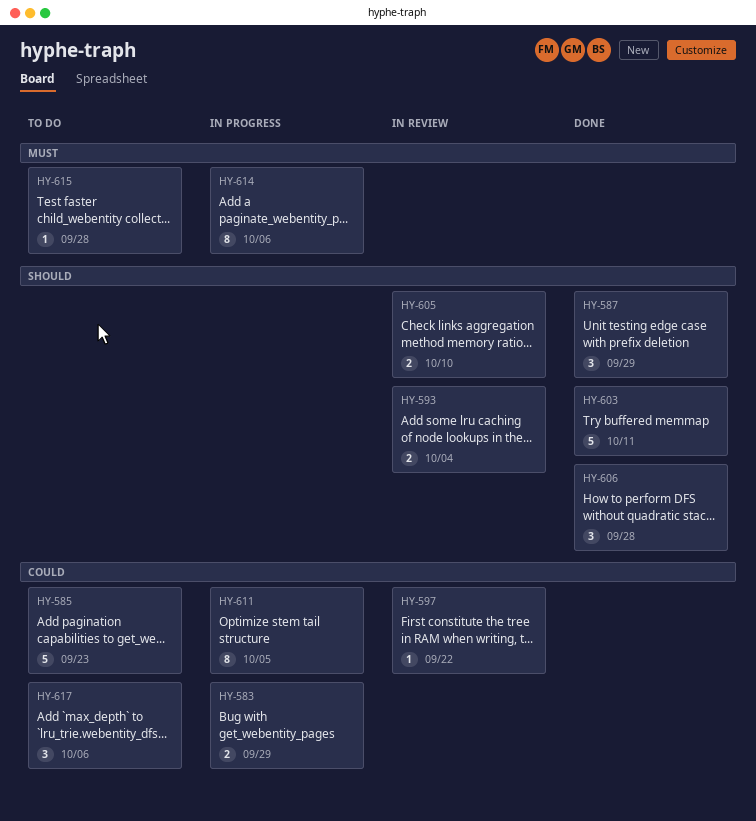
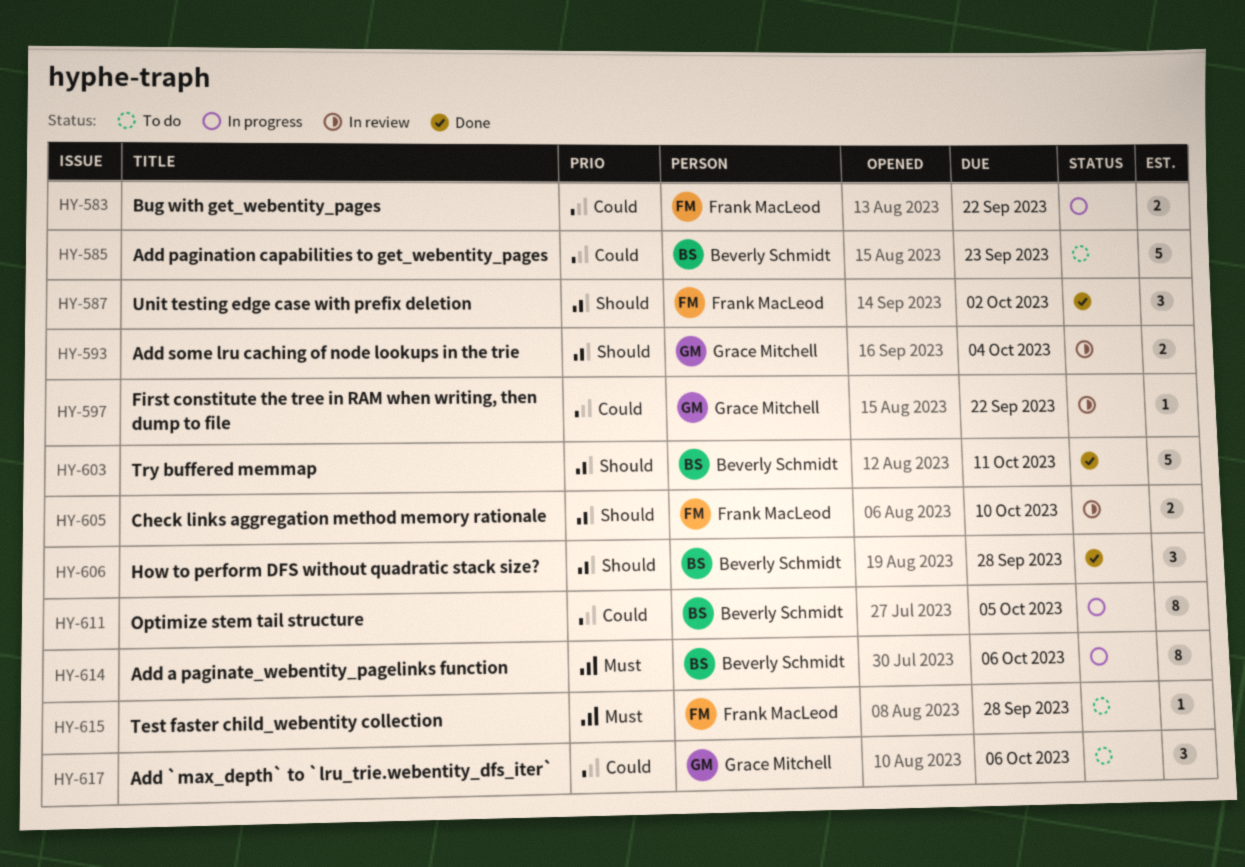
HY-583, due: Sep 29 -> Sep 22
HY-587, due: Sep 29 -> Oct 2

